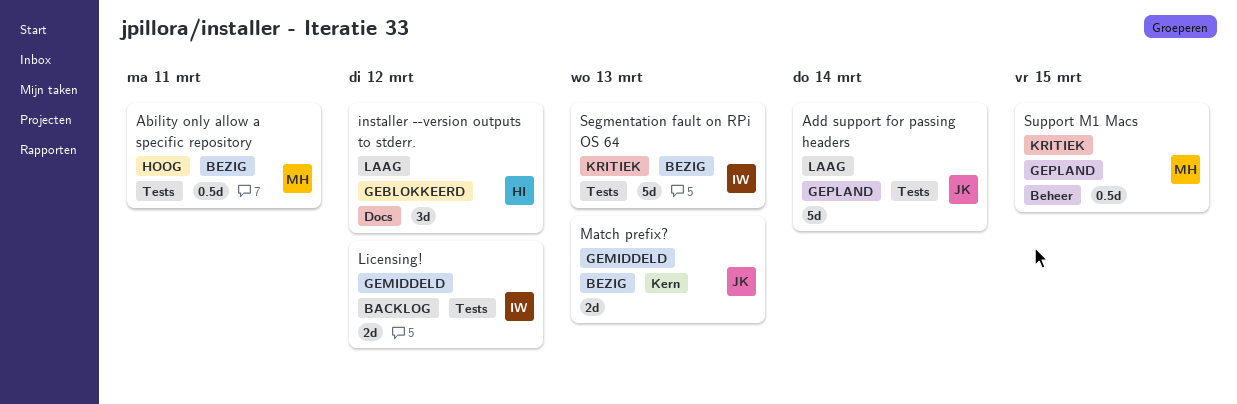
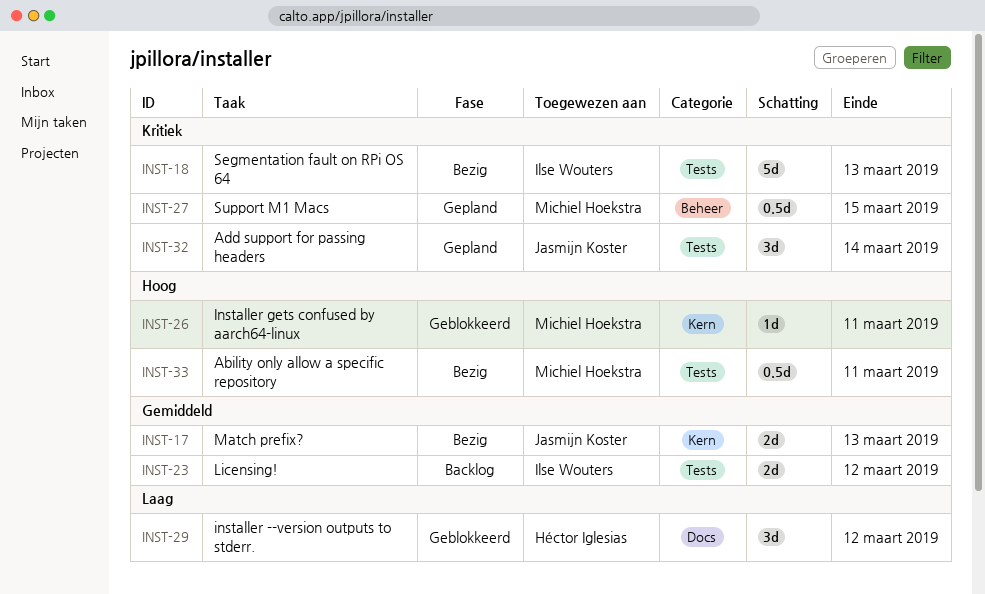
Add support for passing headers, priority: Laag -> Kritiek
Add support for passing headers, estimate: 5d -> 3d
Installer gets confused by aarch64-linux: none -> present

